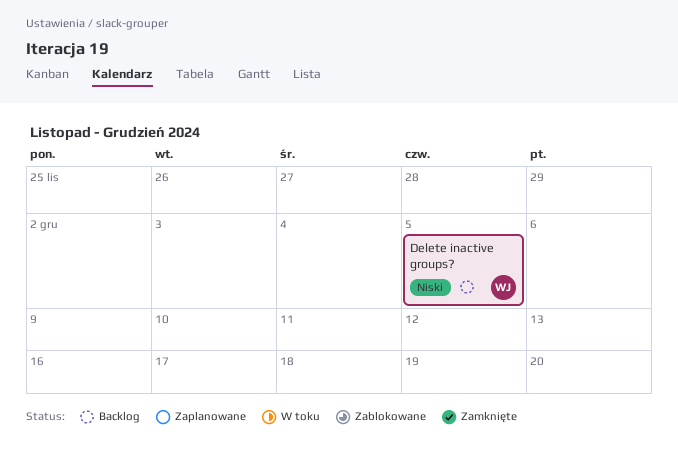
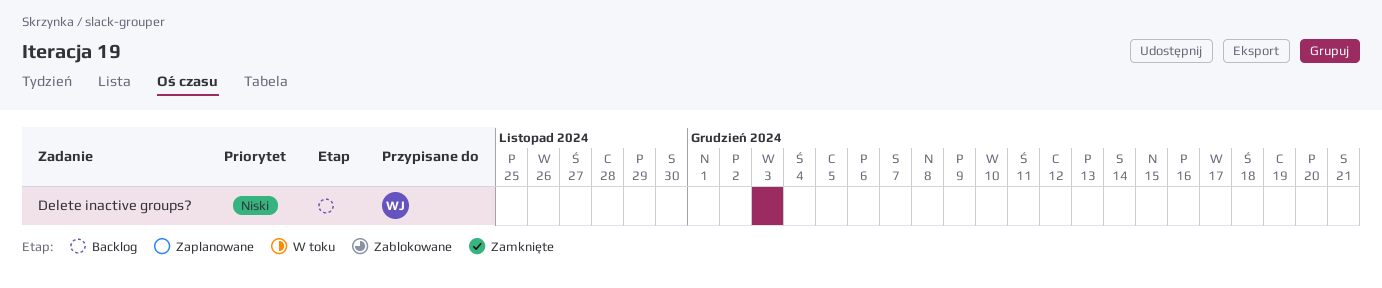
Delete inactive groups?, due: Dec 5 -> Dec 3

